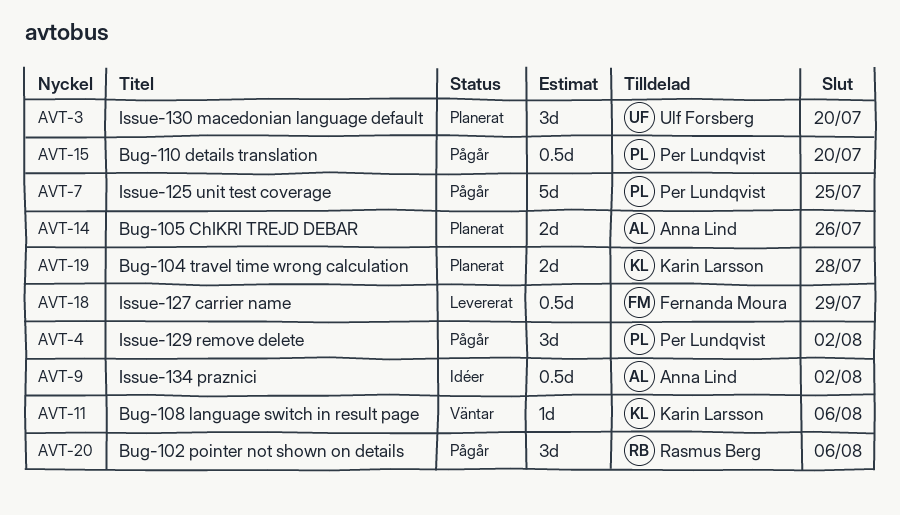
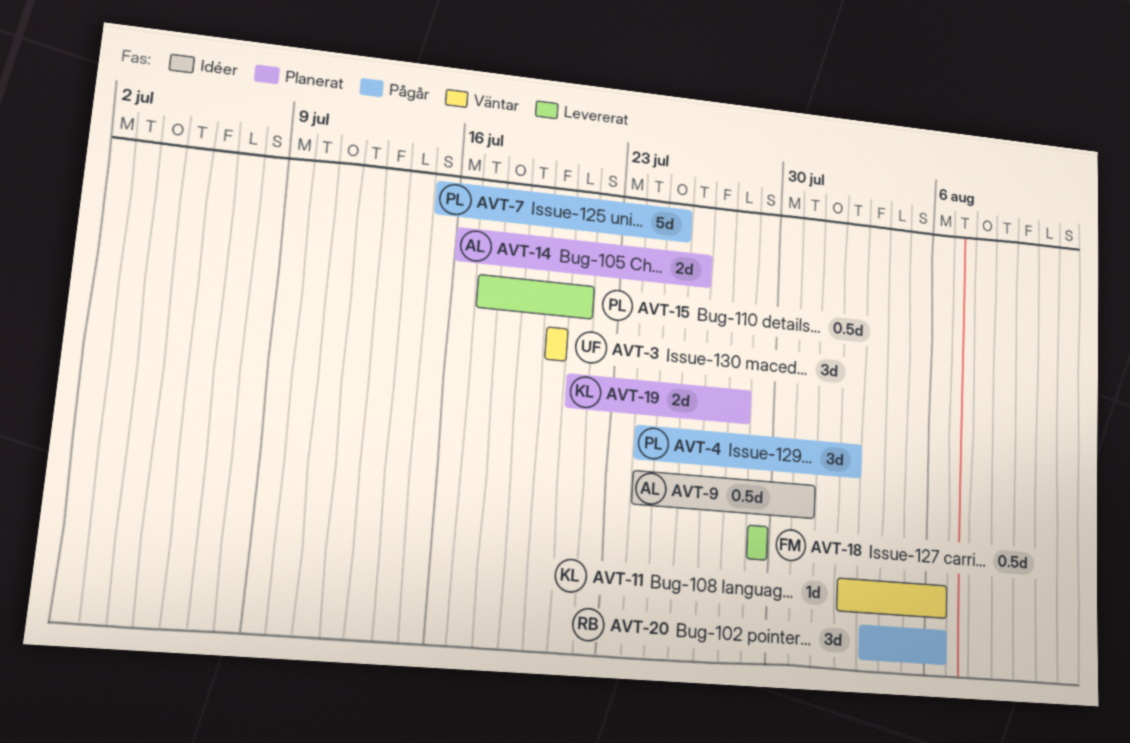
AVT-3, status: Planerat -> Väntar
AVT-9, due: Aug 2 -> Jul 31
AVT-15, status: Pågår -> Levererat
AVT-15, due: Jul 20 -> Jul 21

